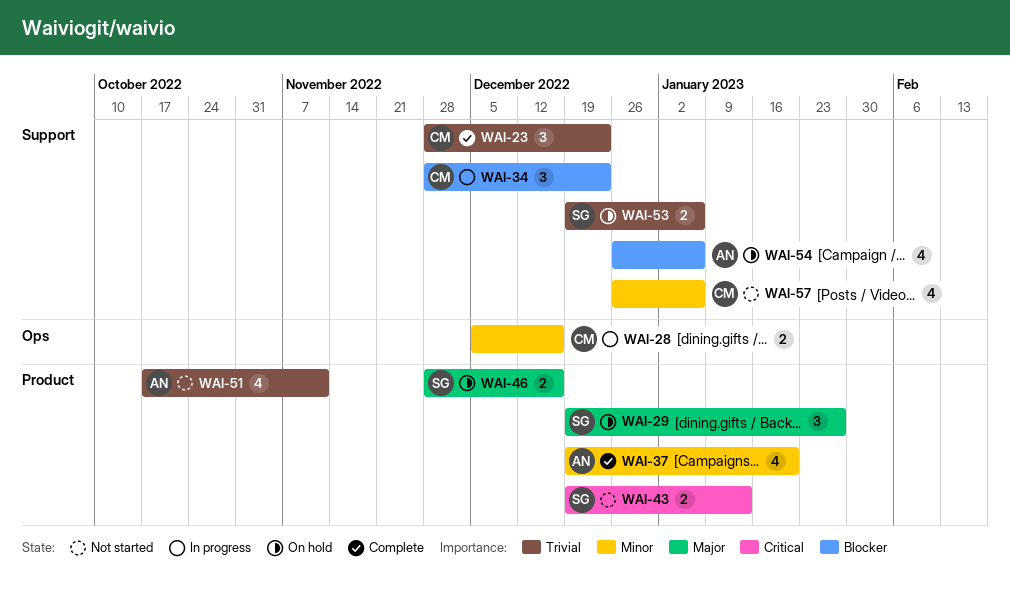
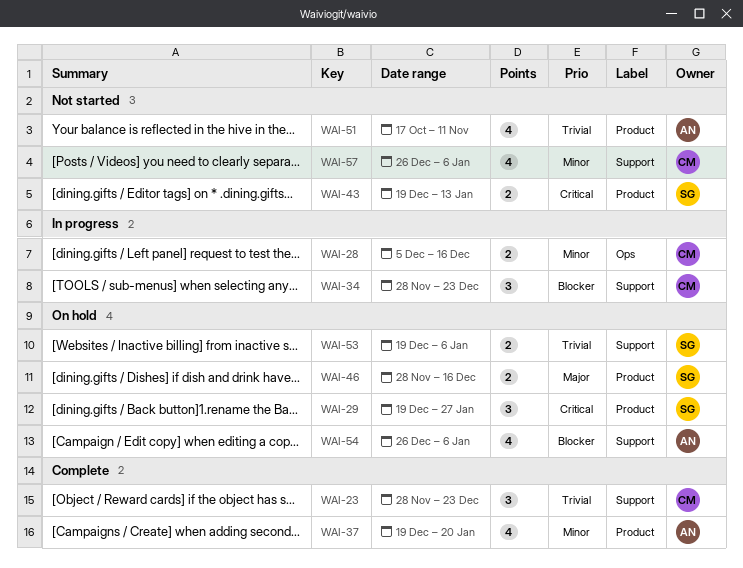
WAI-29, priority: Major -> Critical

